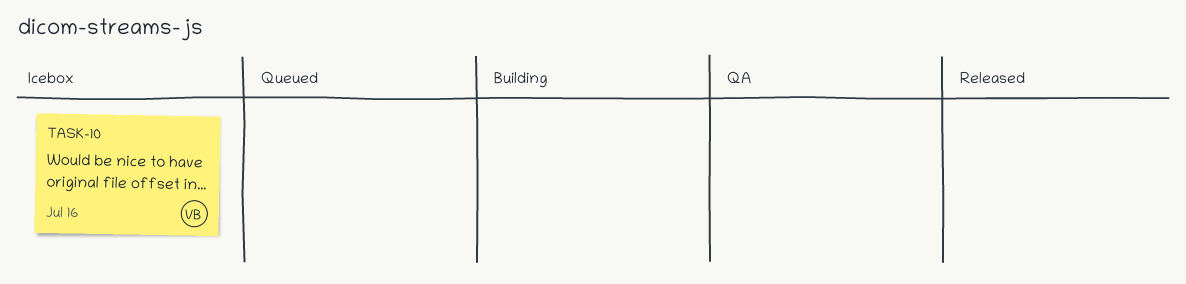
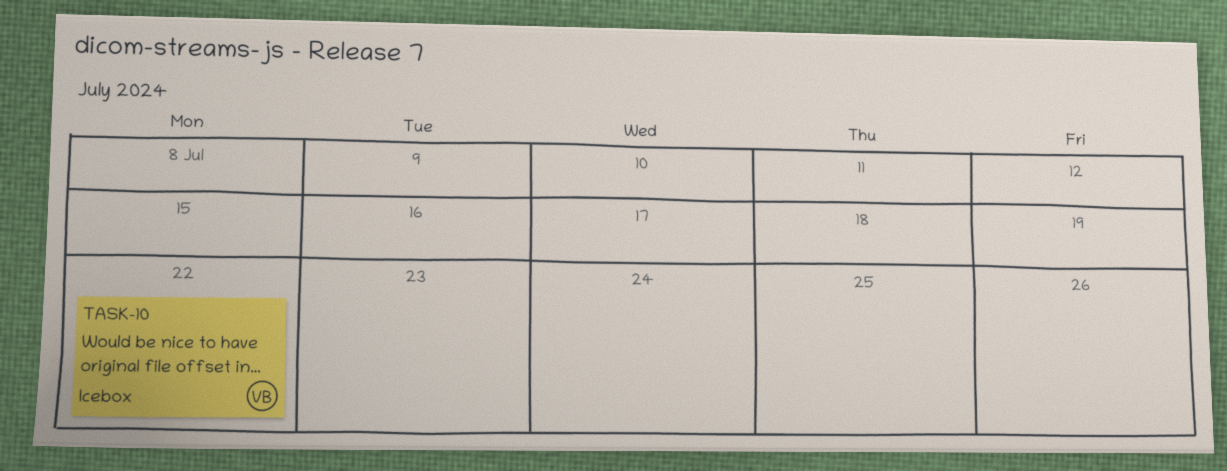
TASK-10, due: Jul 16 -> Jul 22

